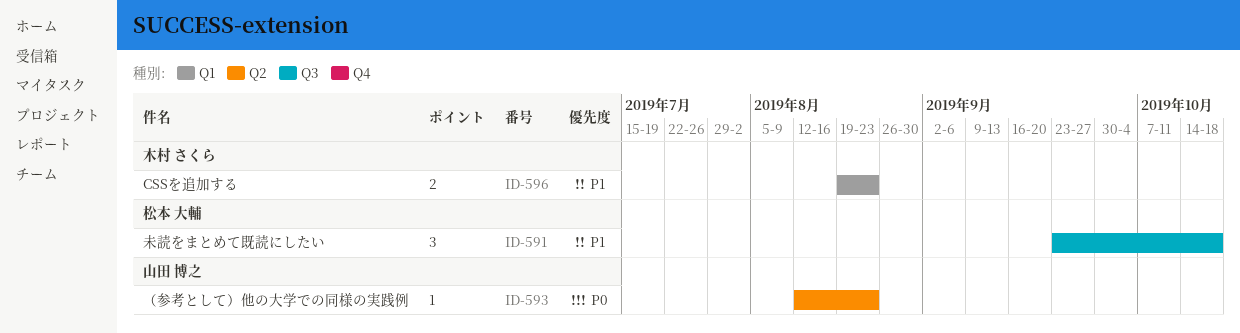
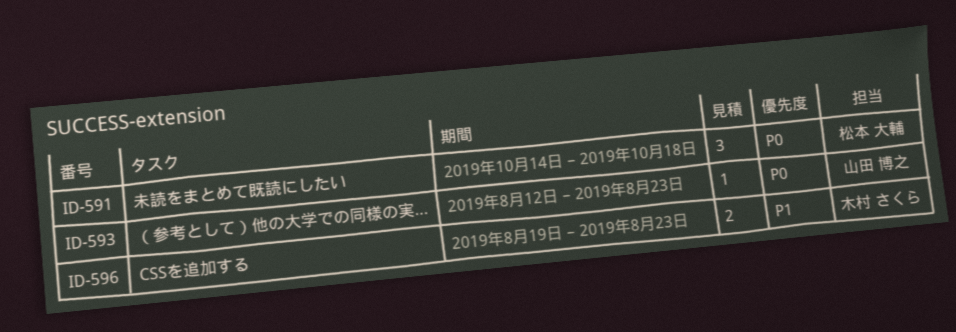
ID-591, priority: P1 -> P0
ID-591, start: Sep 23 -> Oct 14

